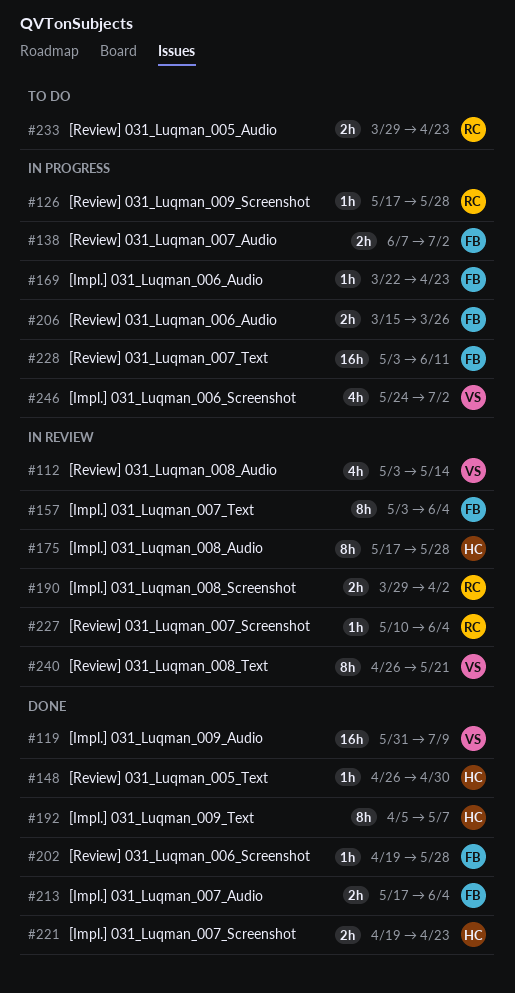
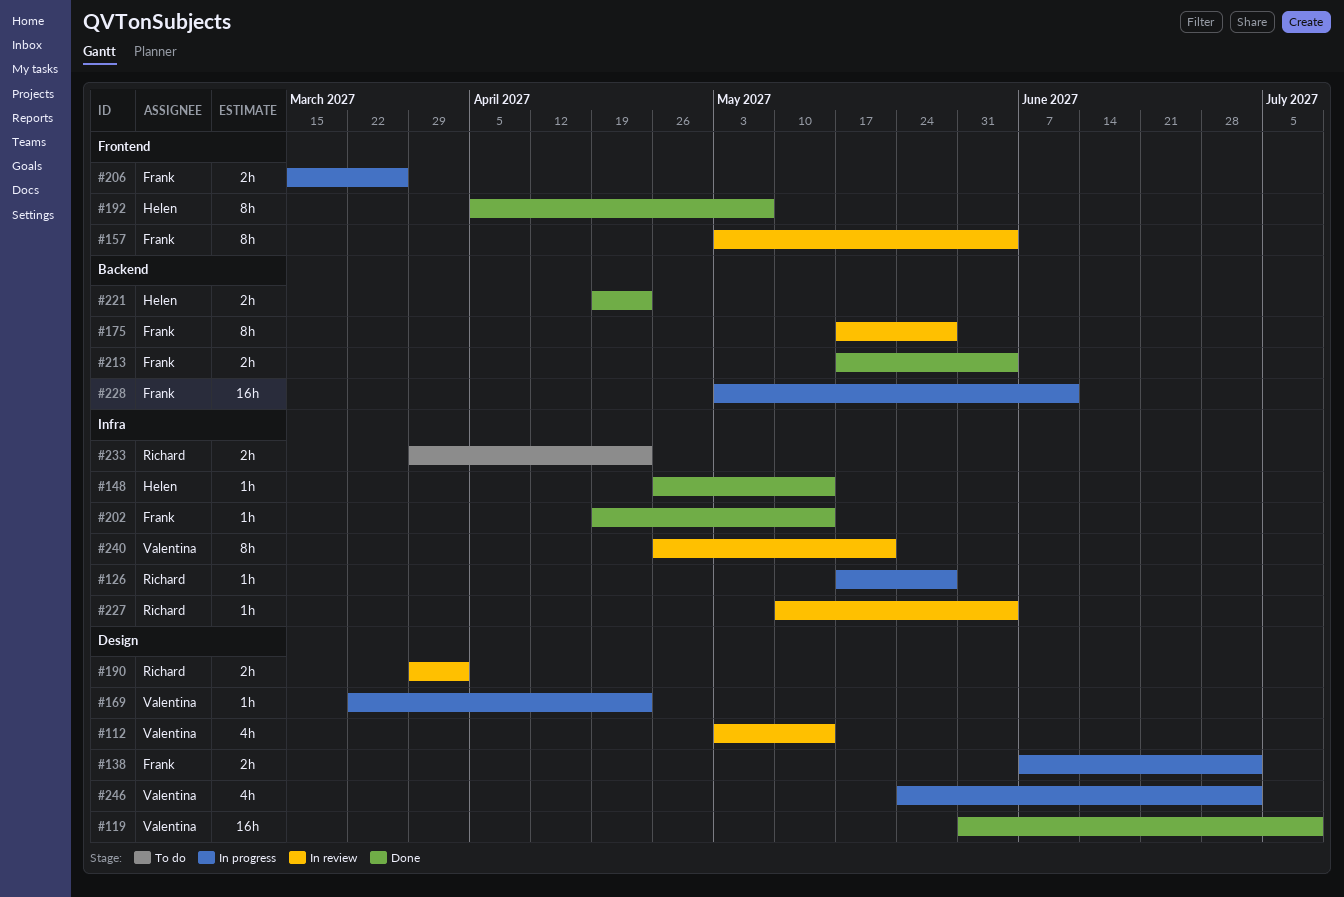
#148, due: Apr 30 -> May 14
#169, owner: Frank -> Valentina
#175, owner: Helen -> Frank
#202, due: May 28 -> May 14

